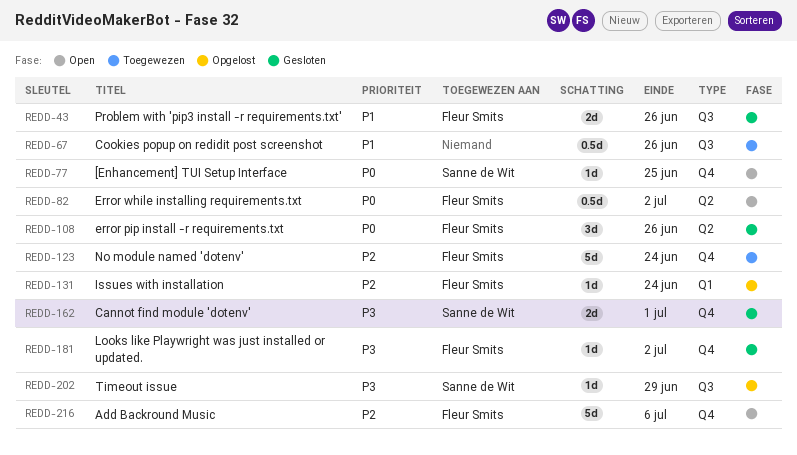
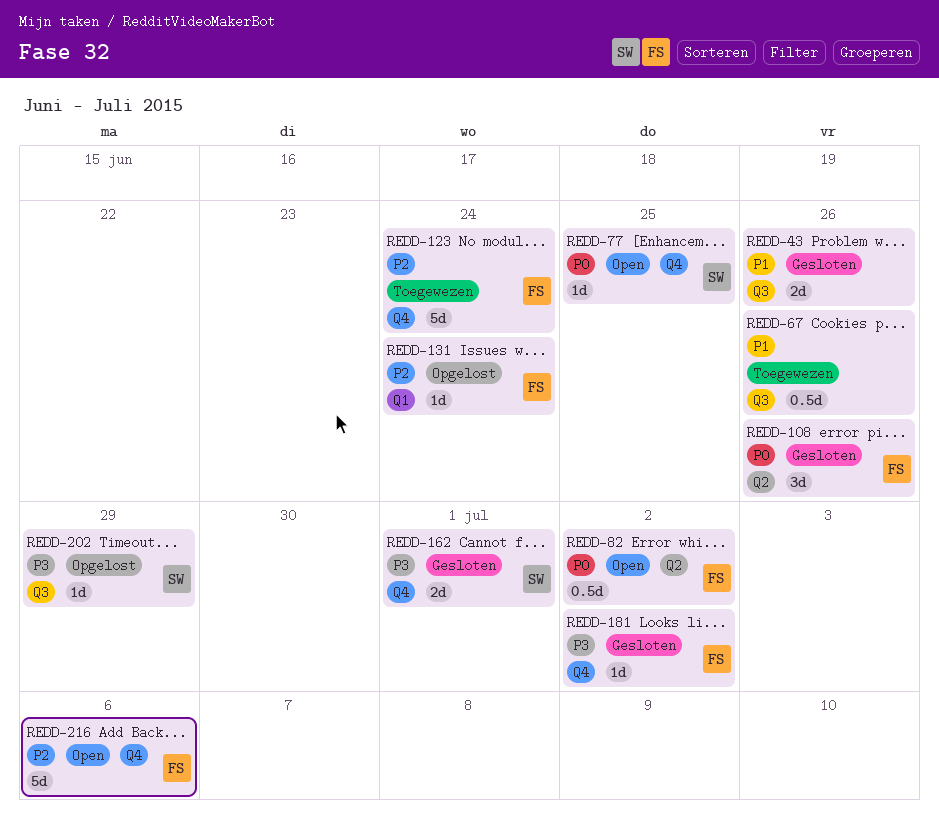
REDD-43, owner: Fleur Smits -> none

